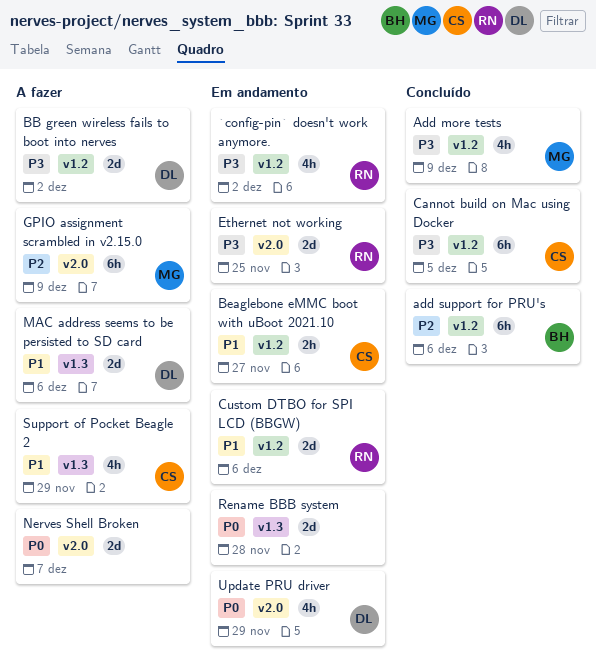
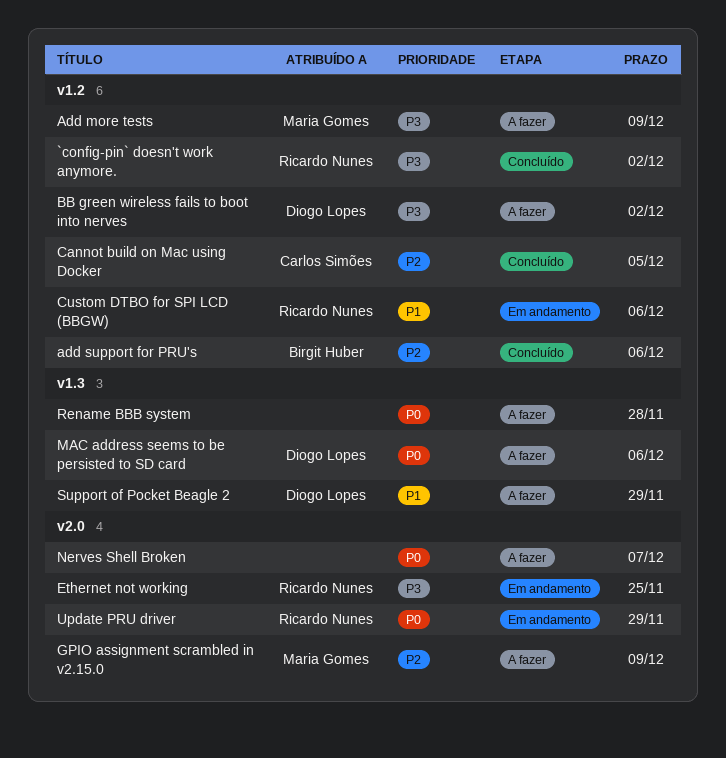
`config-pin` doesn't work anymore., status: Em andamento -> Concluído
Add more tests, status: Concluído -> A fazer
Beaglebone eMMC boot with uBoot 2021.10: present -> none
Cannot build on Mac using Docker, priority: P3 -> P2
MAC address seems to be persisted to SD card, priority: P1 -> P0
Rename BBB system, status: Em andamento -> A fazer
Support of Pocket Beagle 2, owner: Carlos Simões -> Diogo Lopes
Update PRU driver, owner: Diogo Lopes -> Ricardo Nunes

